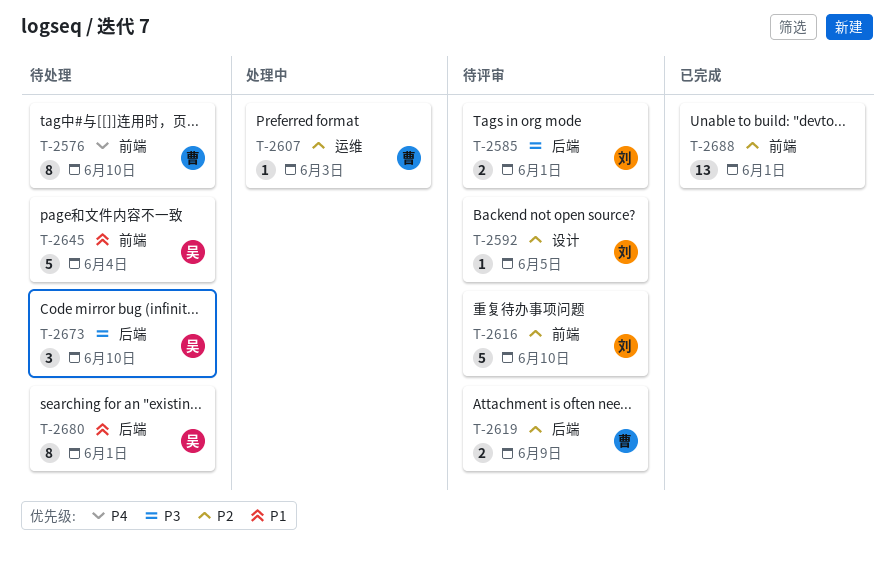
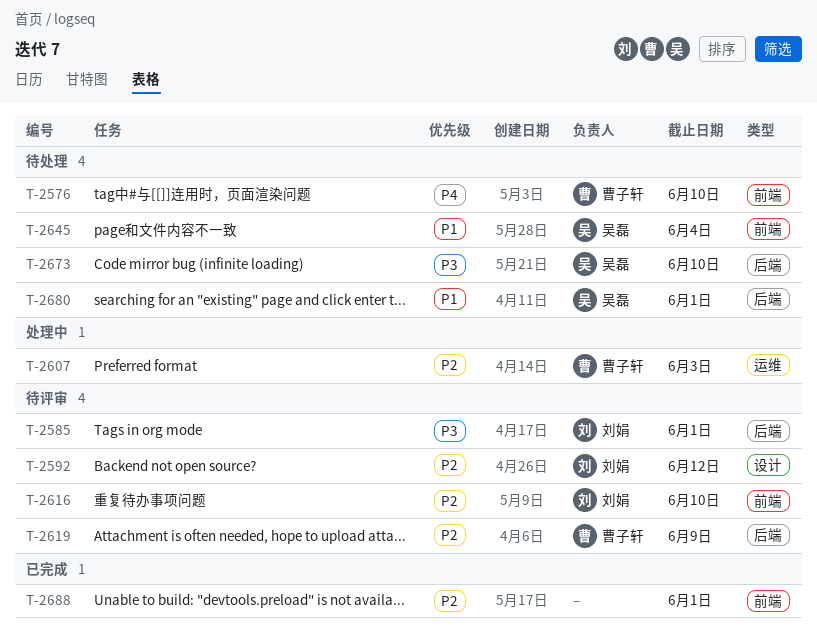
T-2592, due: Jun 5 -> Jun 12

